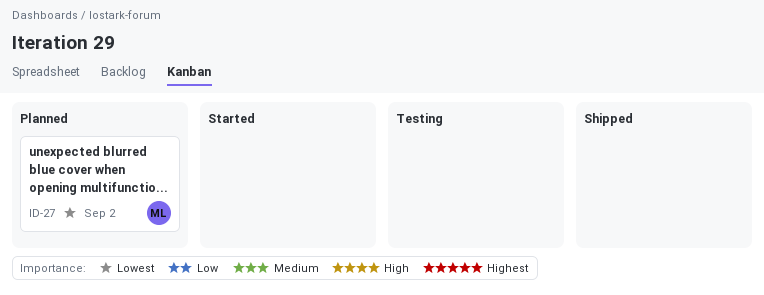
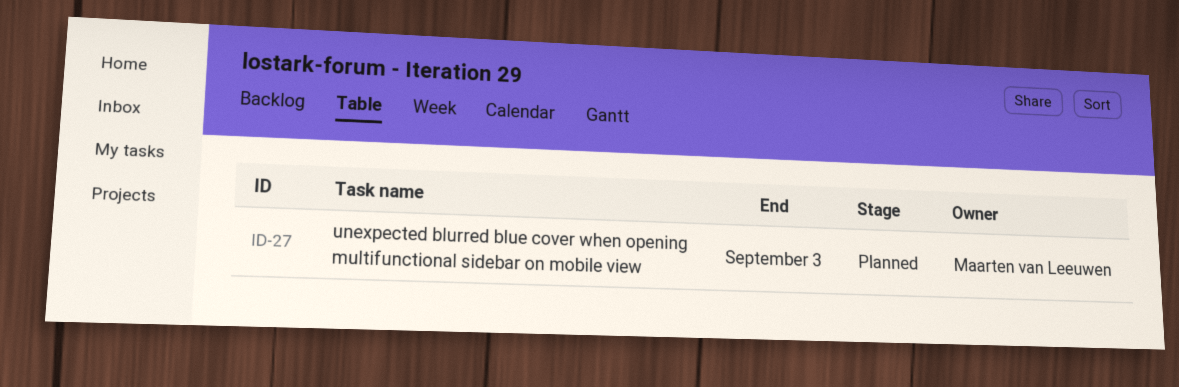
ID-27, due: Sep 2 -> Sep 3

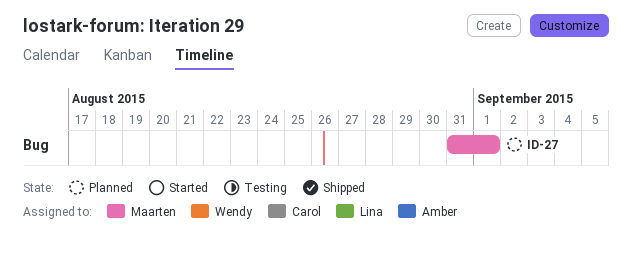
ID-27, due: Sep 3 -> Sep 1

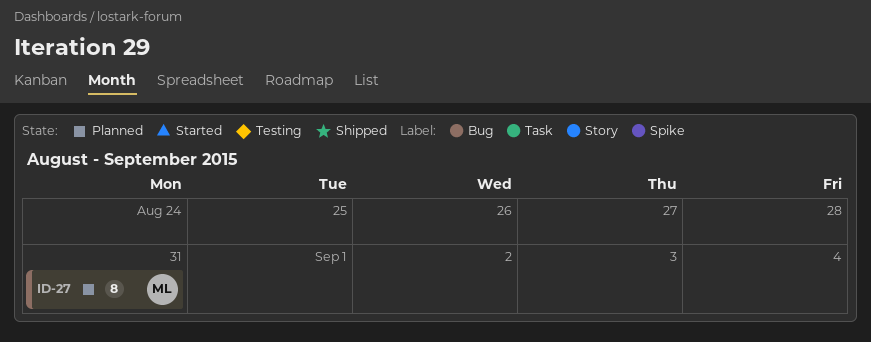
ID-27, due: Sep 1 -> Aug 31

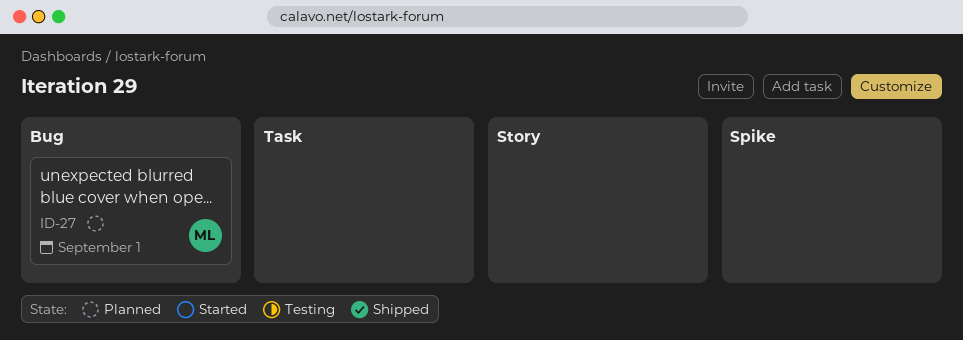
ID-27, due: Aug 31 -> Sep 1

